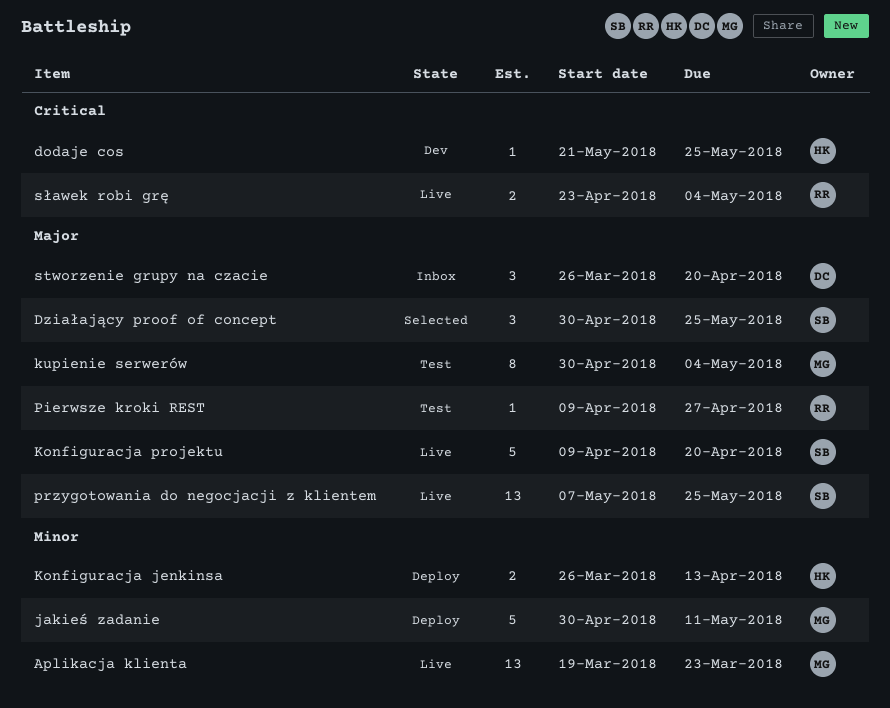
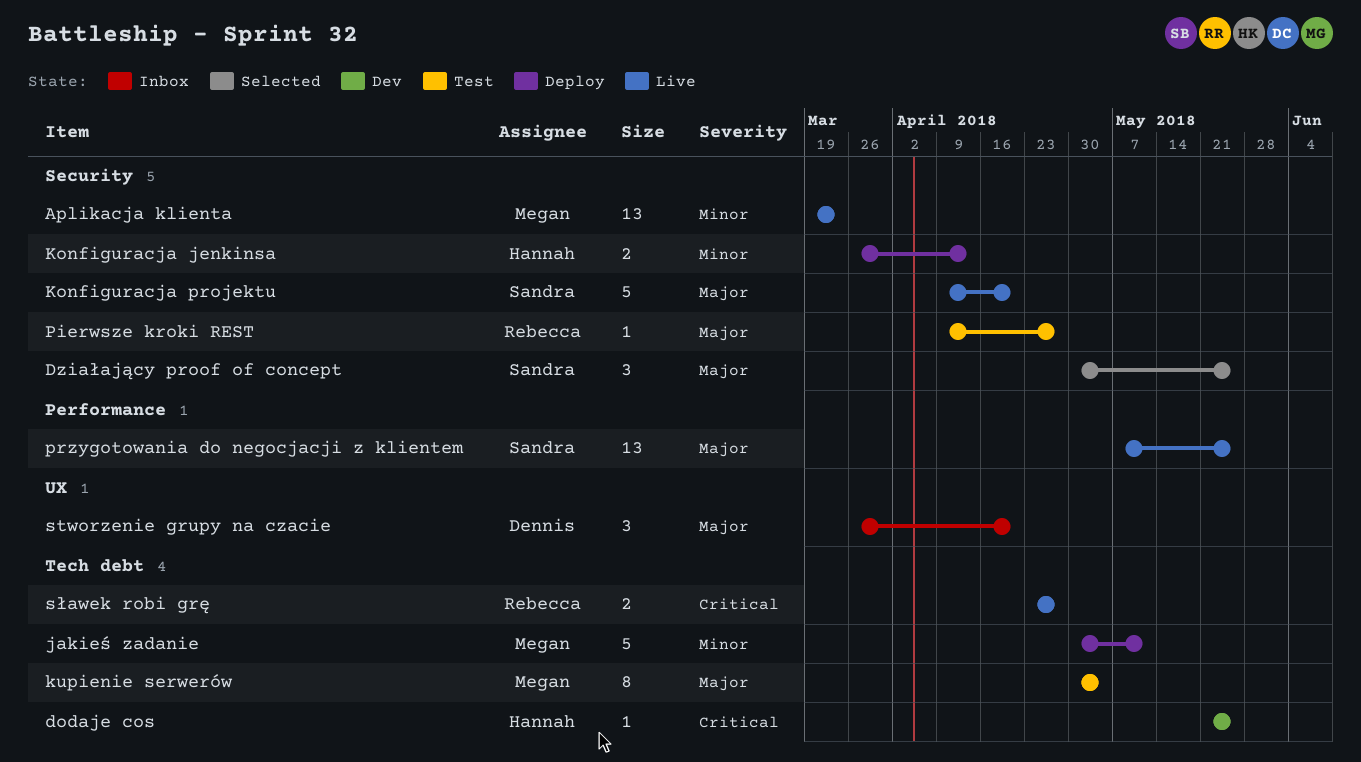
sławek robi grę, due: May 4 -> Apr 27

